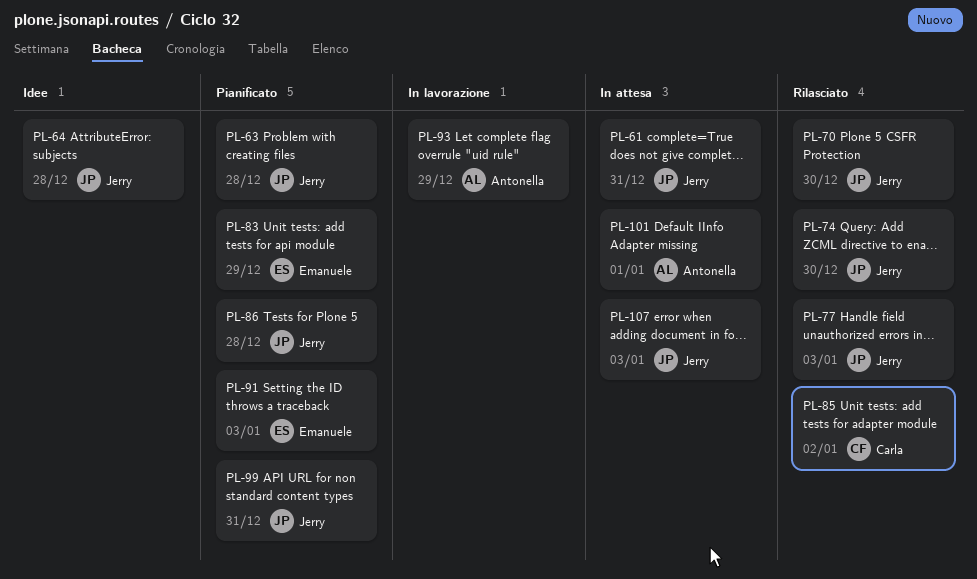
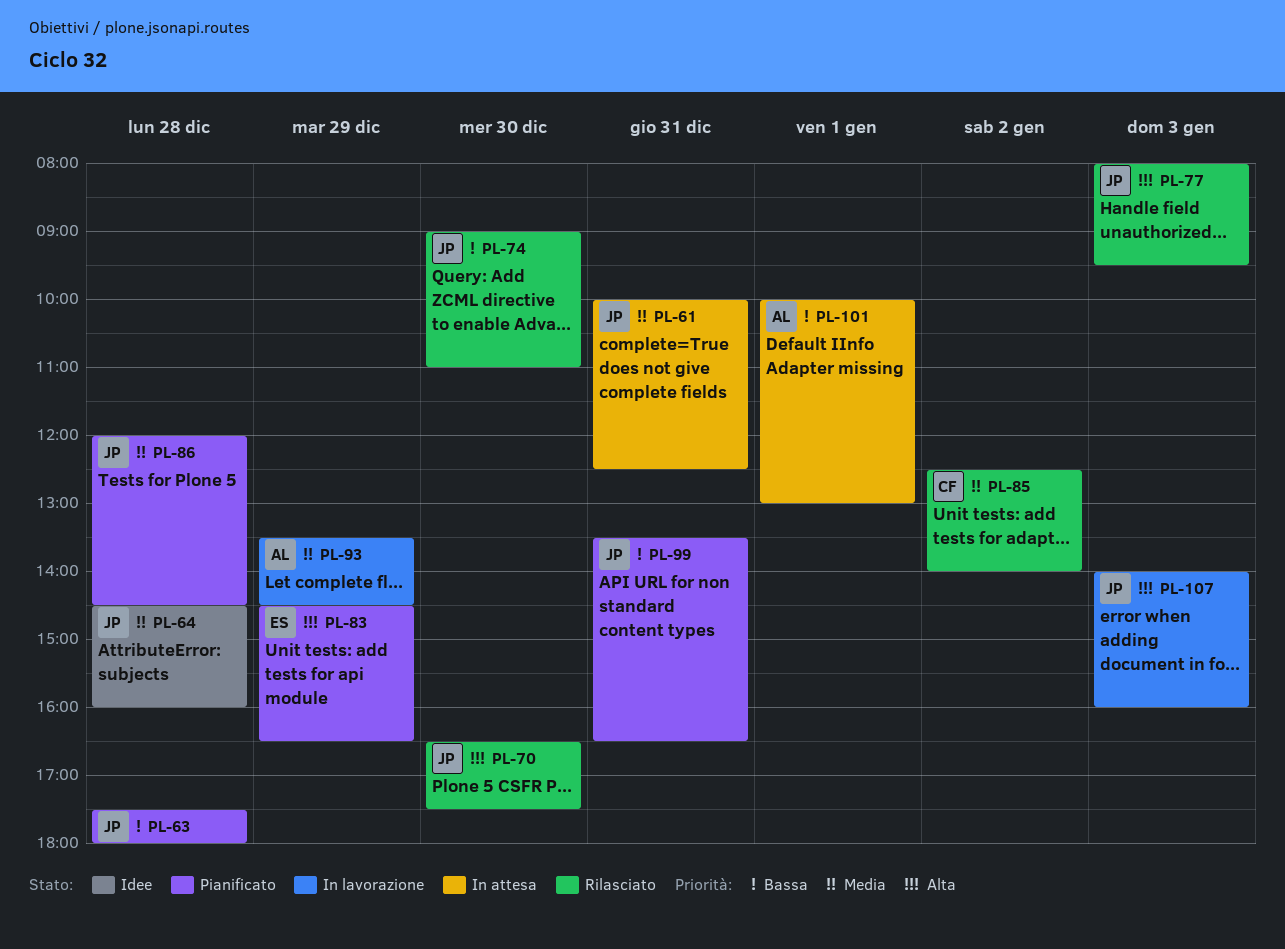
PL-91: present -> none
PL-107, status: In attesa -> In lavorazione

